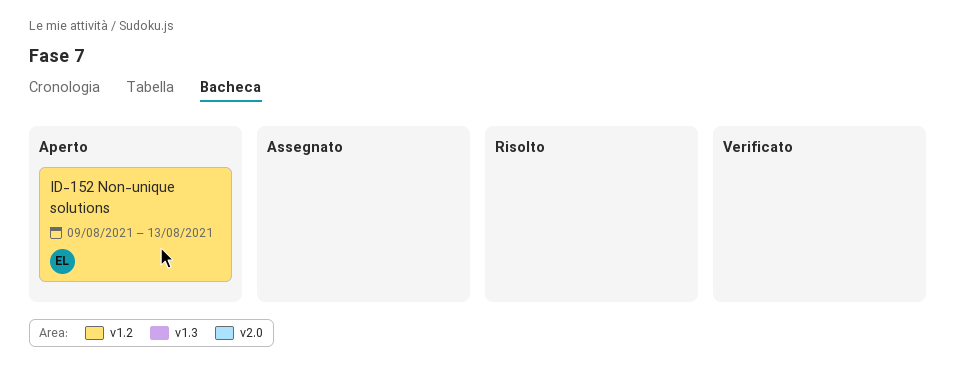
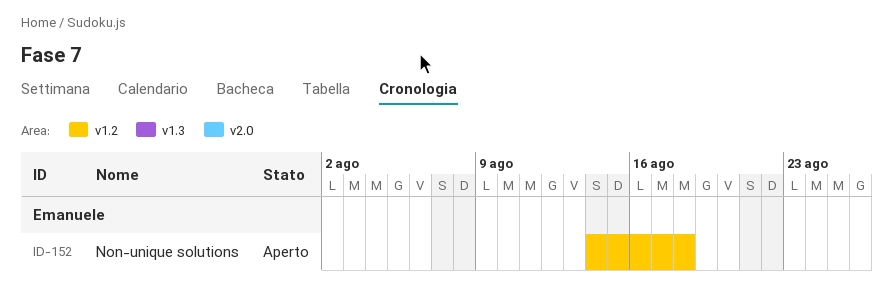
ID-152, start: Aug 9 -> Aug 14
ID-152, due: Aug 13 -> Aug 18

